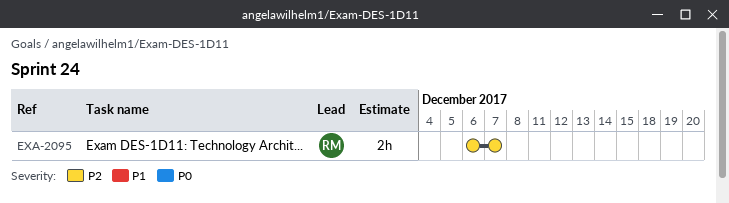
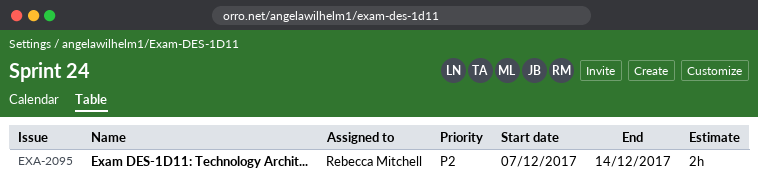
EXA-2095, start: Dec 6 -> Dec 7
EXA-2095, due: Dec 7 -> Dec 14

